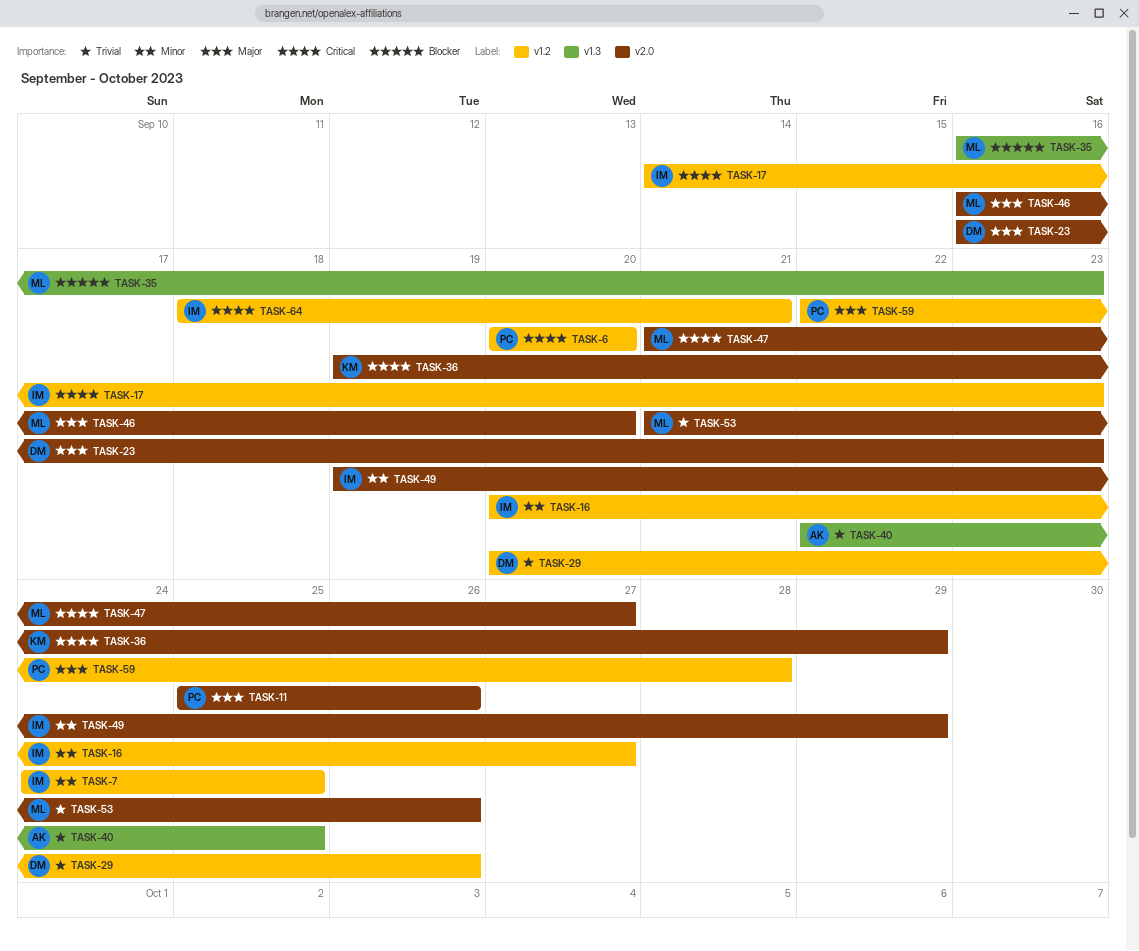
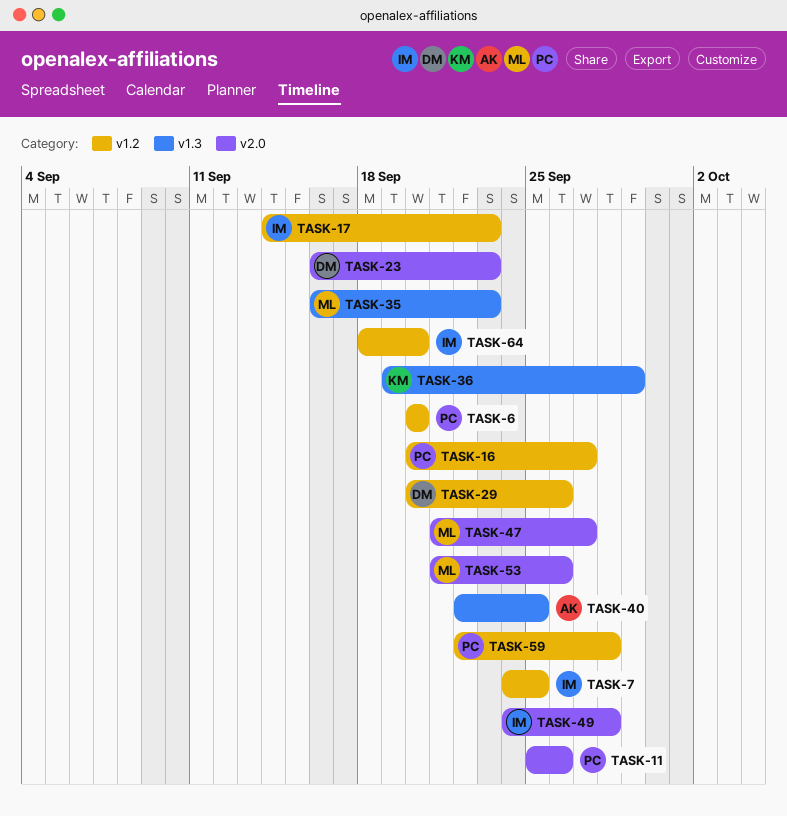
TASK-16, owner: IM -> PC
TASK-36, label: v2.0 -> v1.3
TASK-46: present -> none
TASK-49, start: Sep 19 -> Sep 24
TASK-49, due: Sep 29 -> Sep 28
TASK-64, due: Sep 21 -> Sep 20

